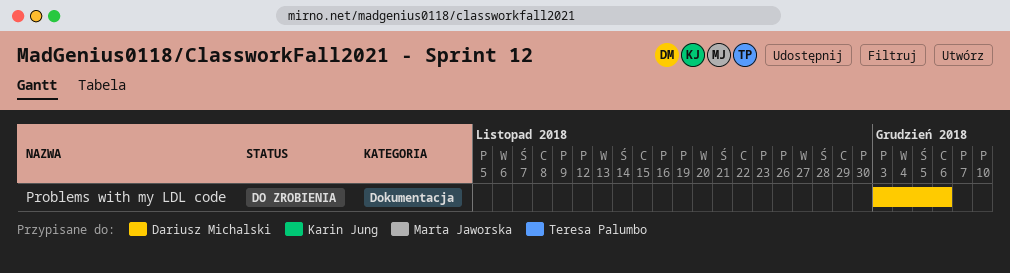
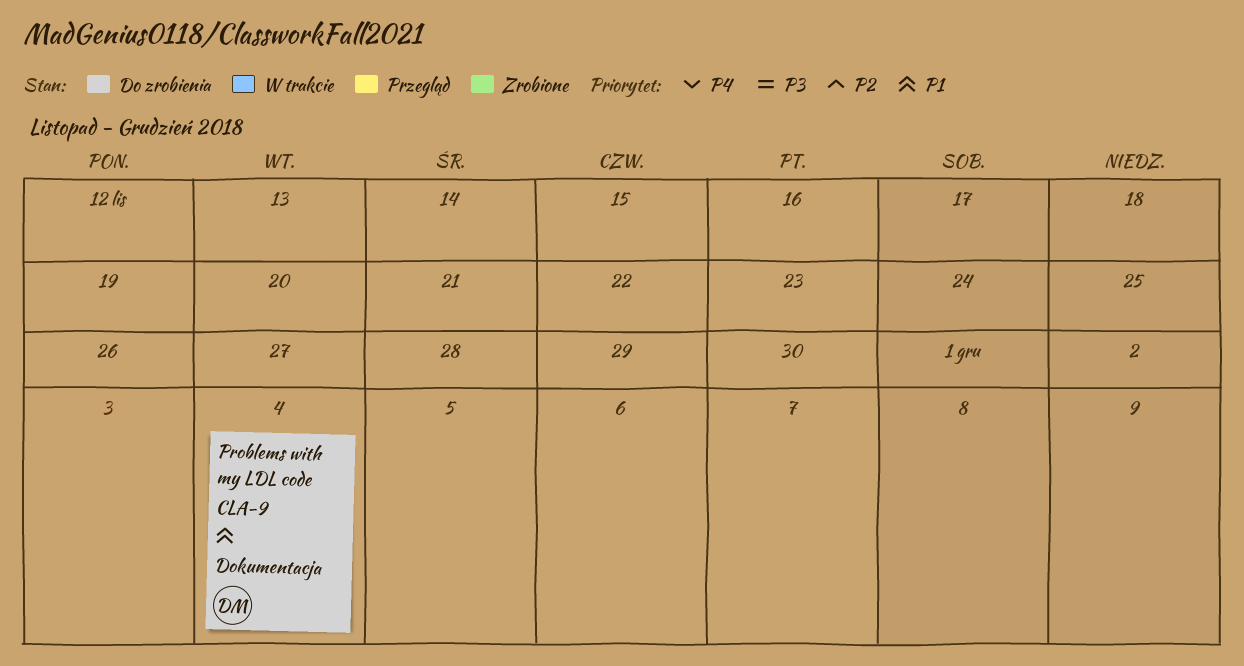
Problems with my LDL code, due: Dec 6 -> Dec 4

